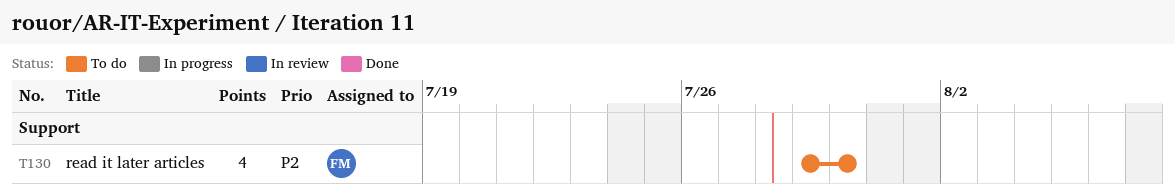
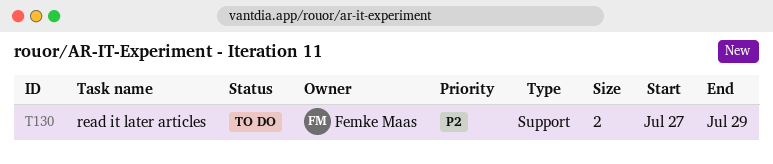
T130, estimate: 4 -> 2
T130, start: Jul 29 -> Jul 27
T130, due: Jul 30 -> Jul 29

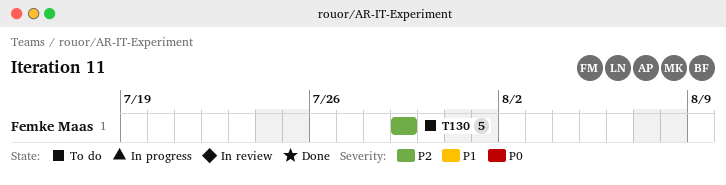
T130, estimate: 2 -> 5
T130, start: Jul 27 -> Jul 29

